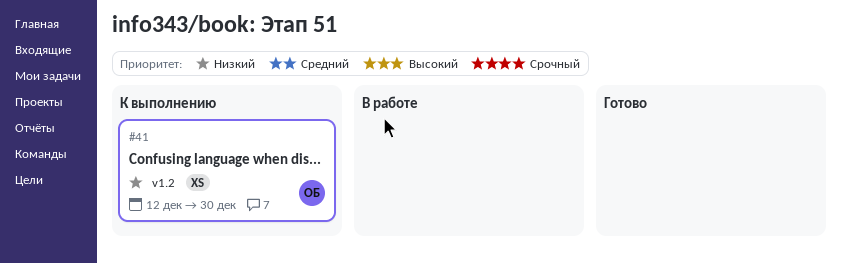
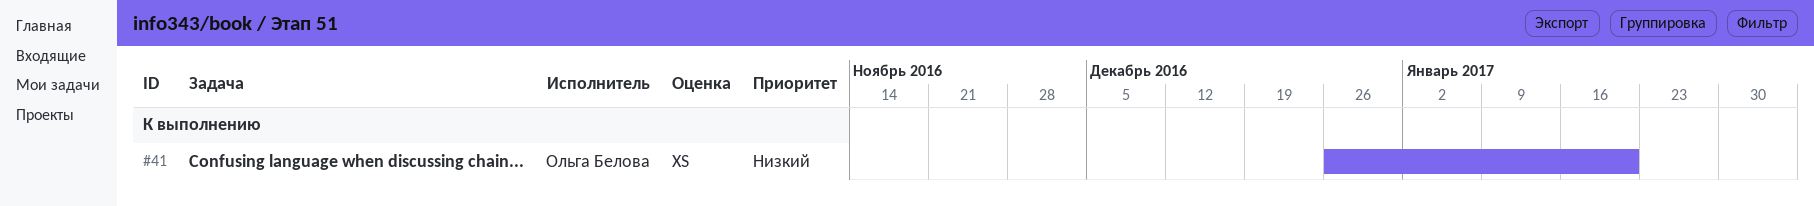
#41, start: Dec 12 -> Dec 26
#41, due: Dec 30 -> Jan 20

